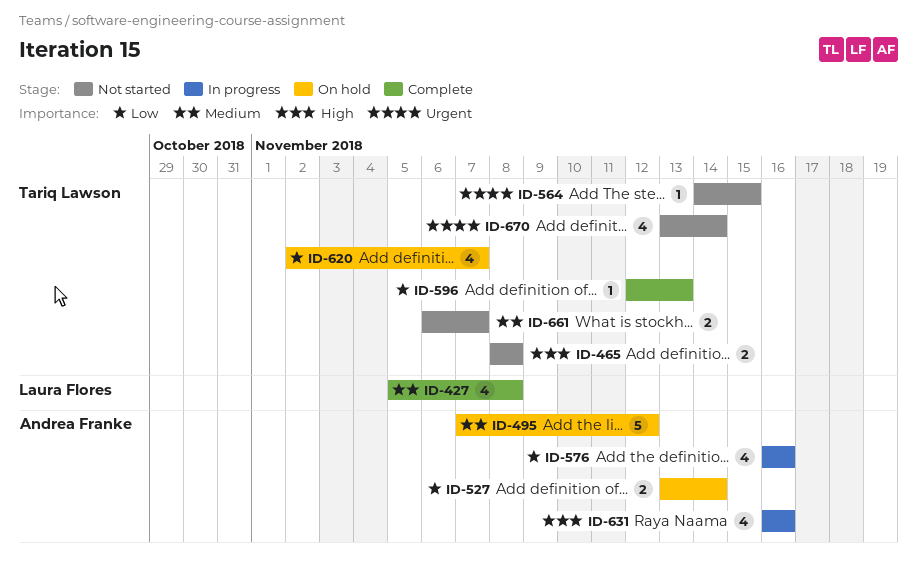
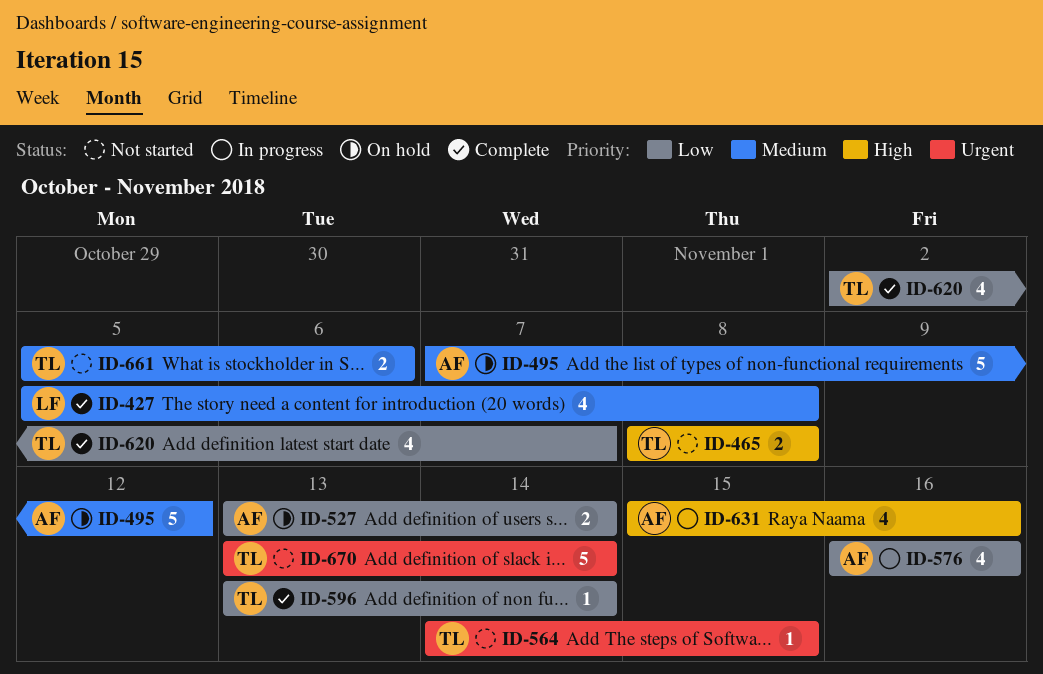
ID-596, start: Nov 12 -> Nov 13
ID-596, due: Nov 13 -> Nov 14
ID-620, status: On hold -> Complete
ID-631, start: Nov 16 -> Nov 15
ID-661, start: Nov 6 -> Nov 5
ID-661, due: Nov 7 -> Nov 6
ID-670, estimate: 4 -> 5

